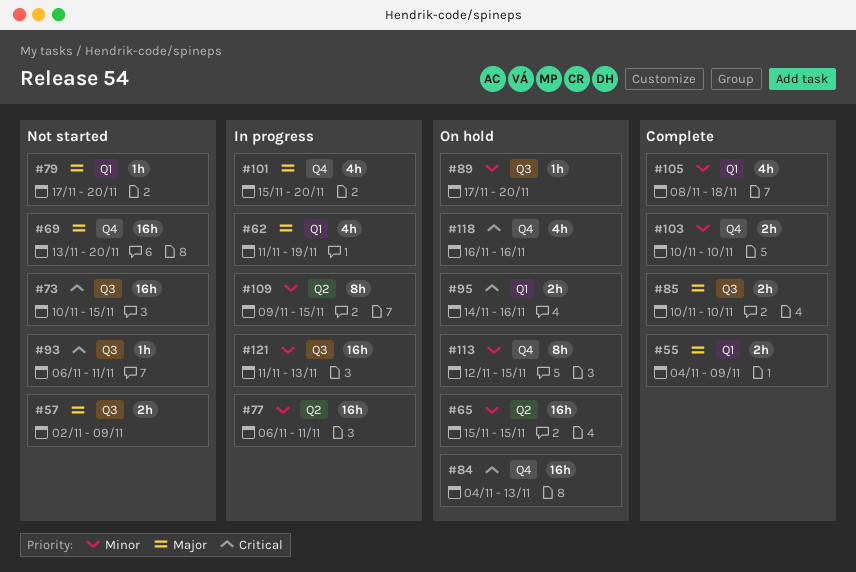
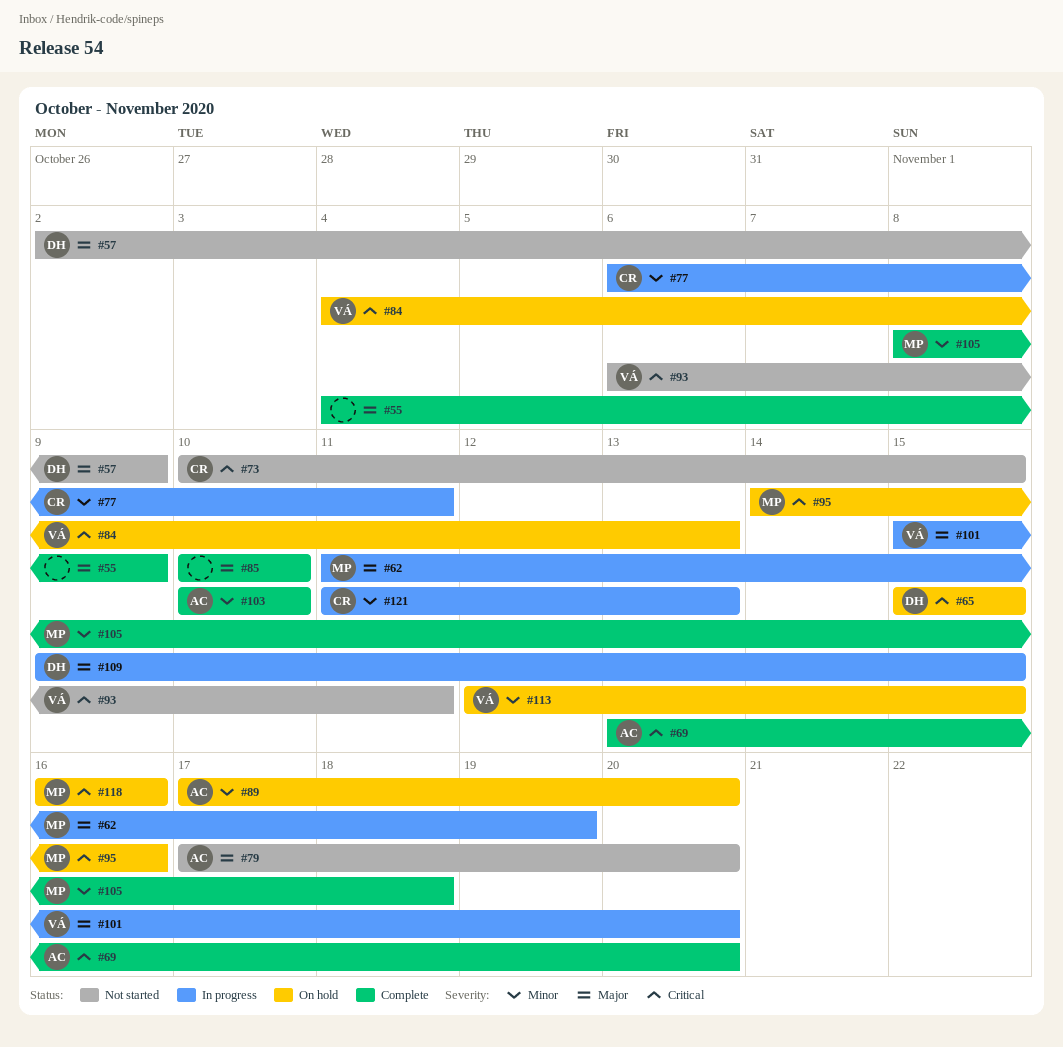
#65, priority: Minor -> Critical
#69, status: Not started -> Complete
#69, priority: Major -> Critical
#109, priority: Minor -> Major

